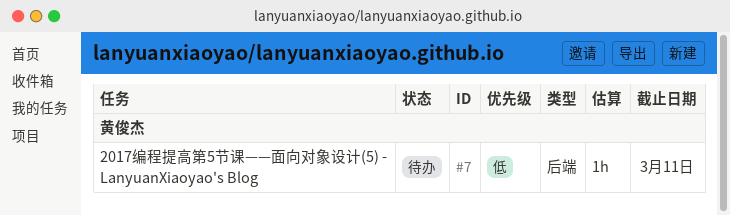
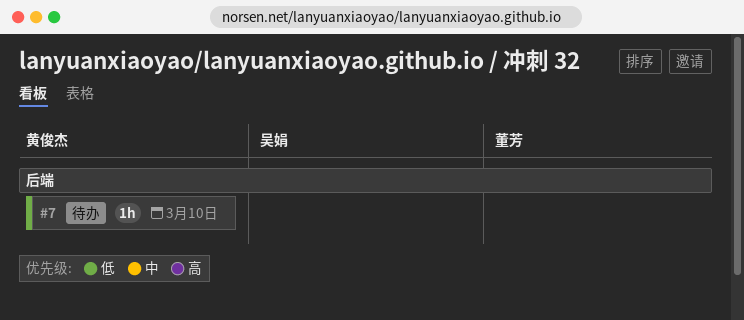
#7, due: Mar 11 -> Mar 10

